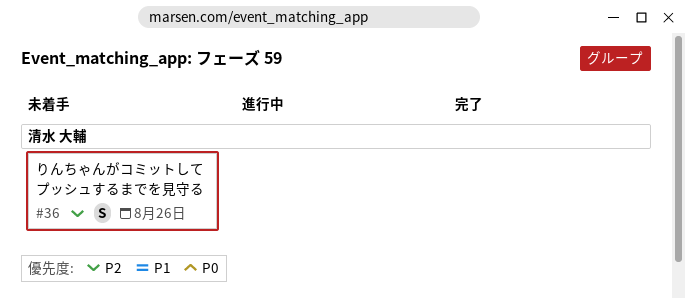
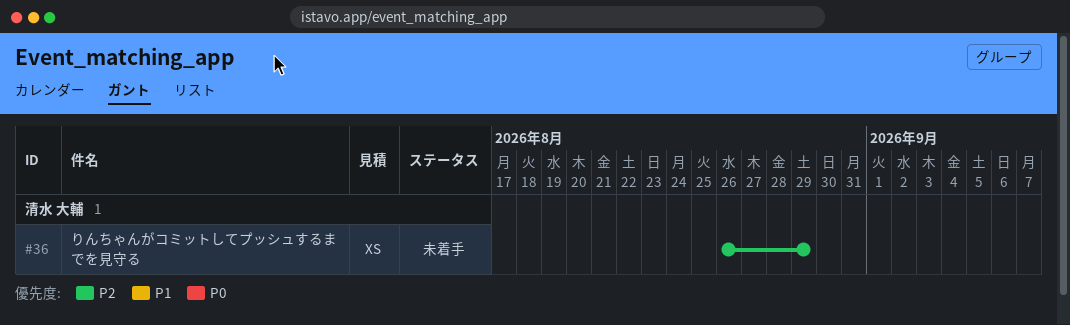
#36, estimate: S -> XS
#36, due: Aug 26 -> Aug 29

